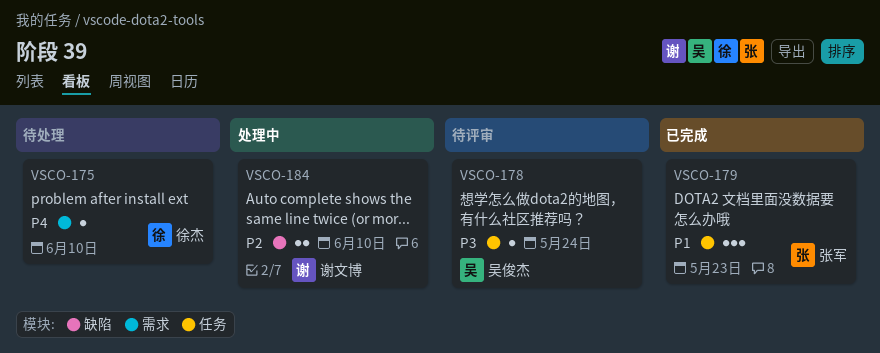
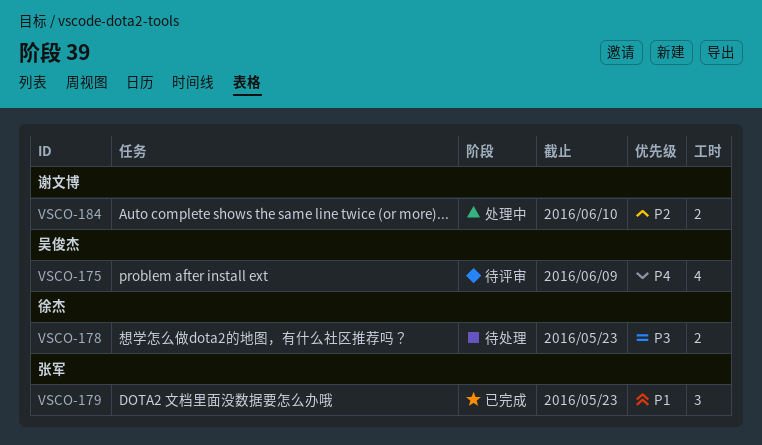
VSCO-175, status: 待处理 -> 待评审
VSCO-175, owner: 徐杰 -> 吴俊杰
VSCO-175, estimate: 1 -> 4
VSCO-175, due: Jun 10 -> Jun 9
VSCO-178, status: 待评审 -> 待处理
VSCO-178, owner: 吴俊杰 -> 徐杰
VSCO-178, estimate: 1 -> 2
VSCO-178, due: May 24 -> May 23

